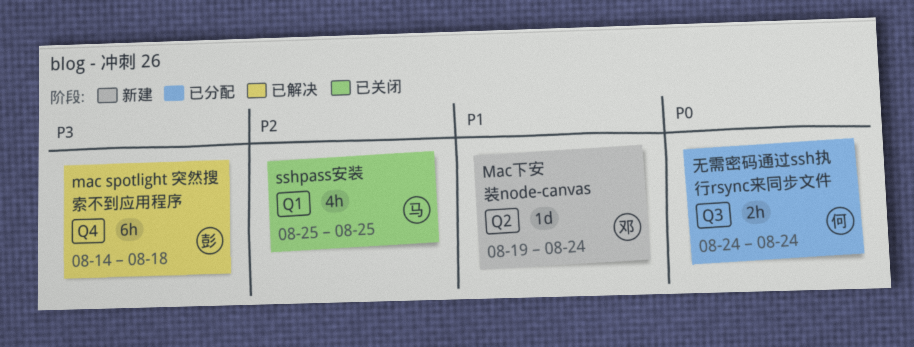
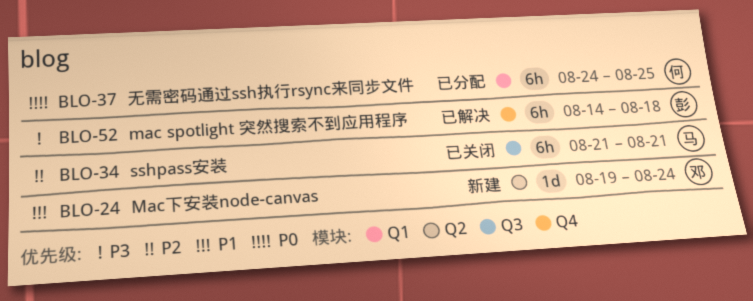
sshpass安装, label: Q1 -> Q3
sshpass安装, estimate: 4h -> 6h
sshpass安装, start: Aug 25 -> Aug 21
sshpass安装, due: Aug 25 -> Aug 21
无需密码通过ssh执行rsync来同步文件, label: Q3 -> Q1
无需密码通过ssh执行rsync来同步文件, estimate: 2h -> 6h
无需密码通过ssh执行rsync来同步文件, due: Aug 24 -> Aug 25

